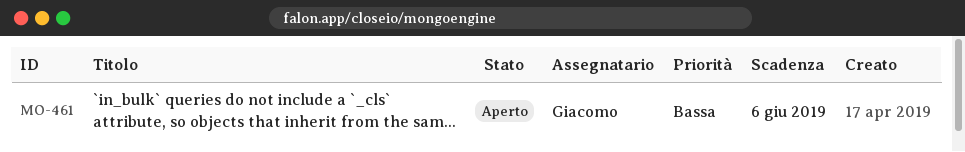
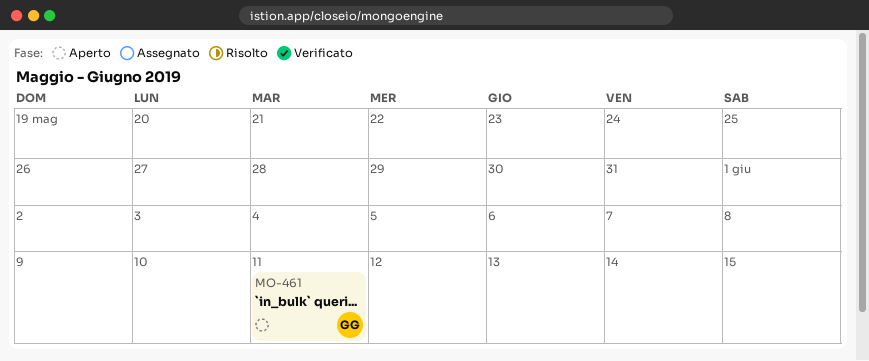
MO-461, due: Jun 6 -> Jun 11

